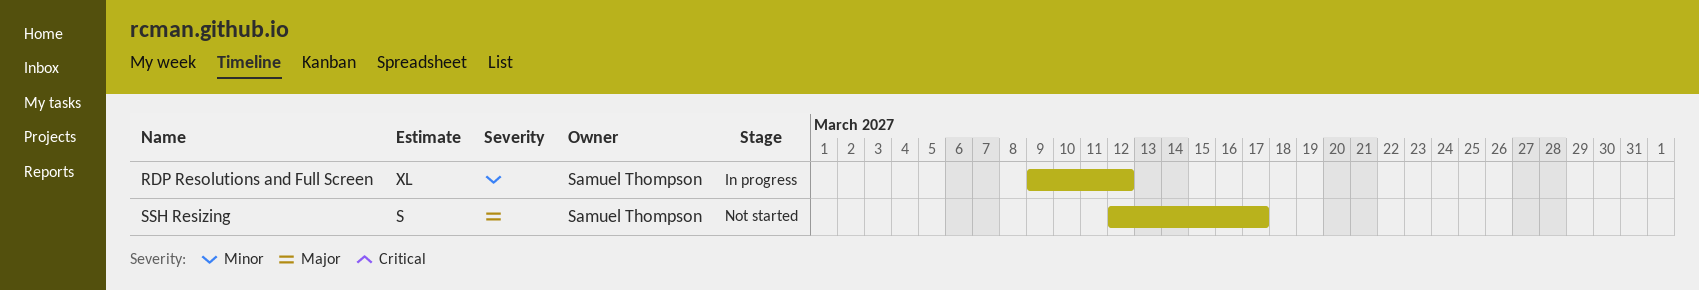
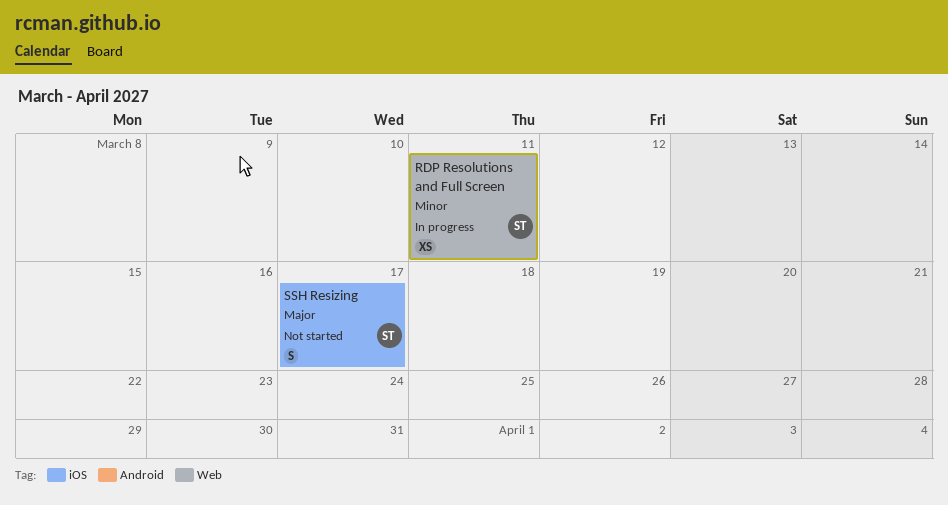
RDP Resolutions and Full Screen, estimate: XL -> XS
RDP Resolutions and Full Screen, due: Mar 12 -> Mar 11

